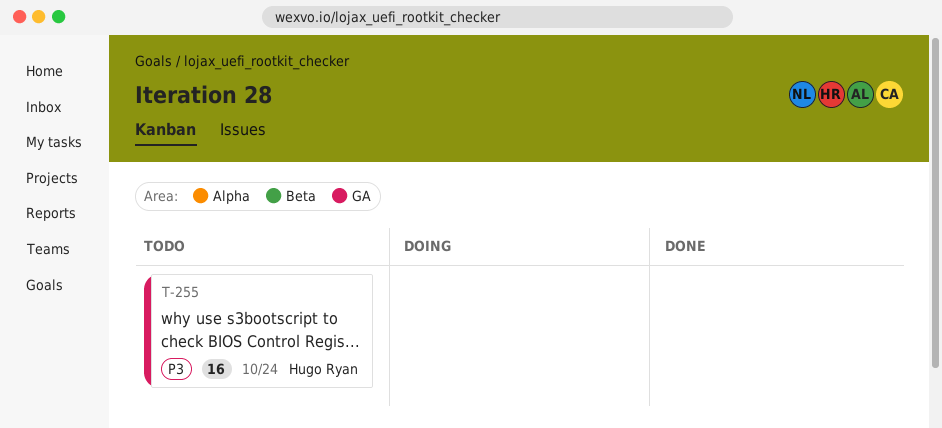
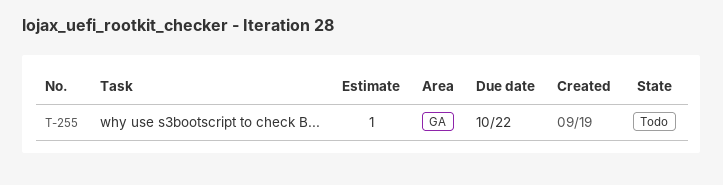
T-255, estimate: 16 -> 1
T-255, due: Oct 24 -> Oct 22

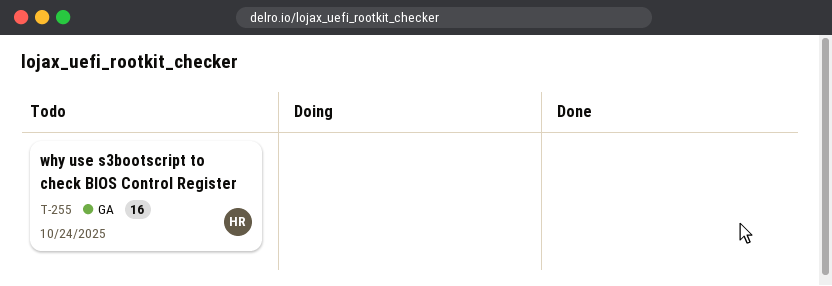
T-255, estimate: 1 -> 16
T-255, due: Oct 22 -> Oct 24

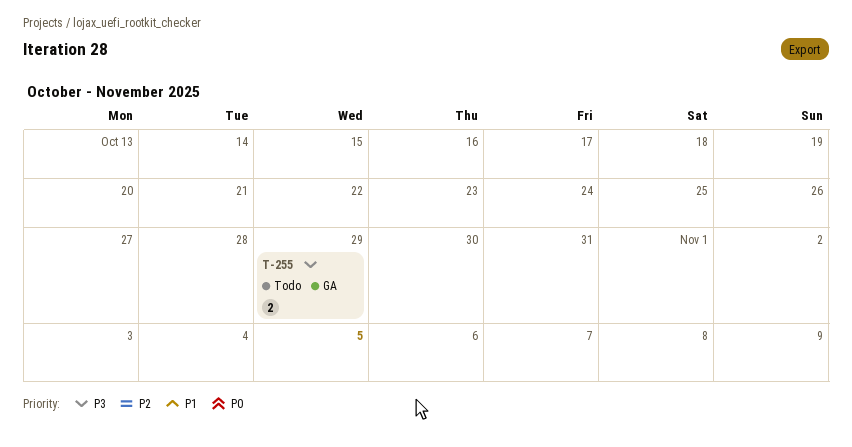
T-255, estimate: 16 -> 2
T-255, due: Oct 24 -> Oct 29

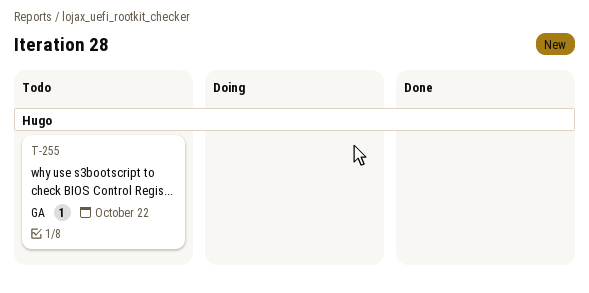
T-255, estimate: 2 -> 1
T-255, due: Oct 29 -> Oct 22

